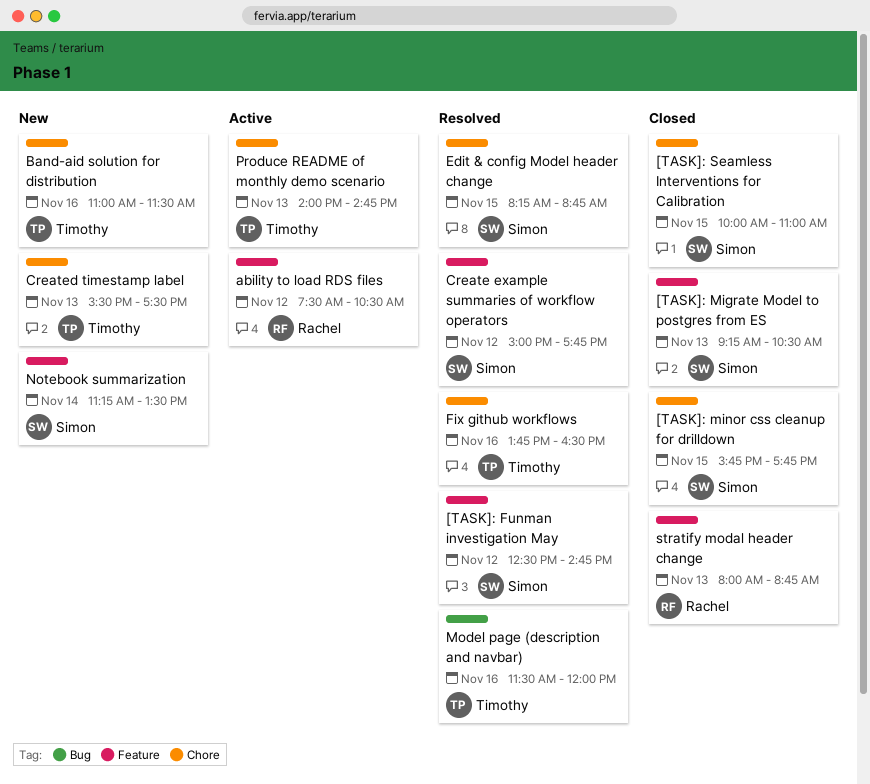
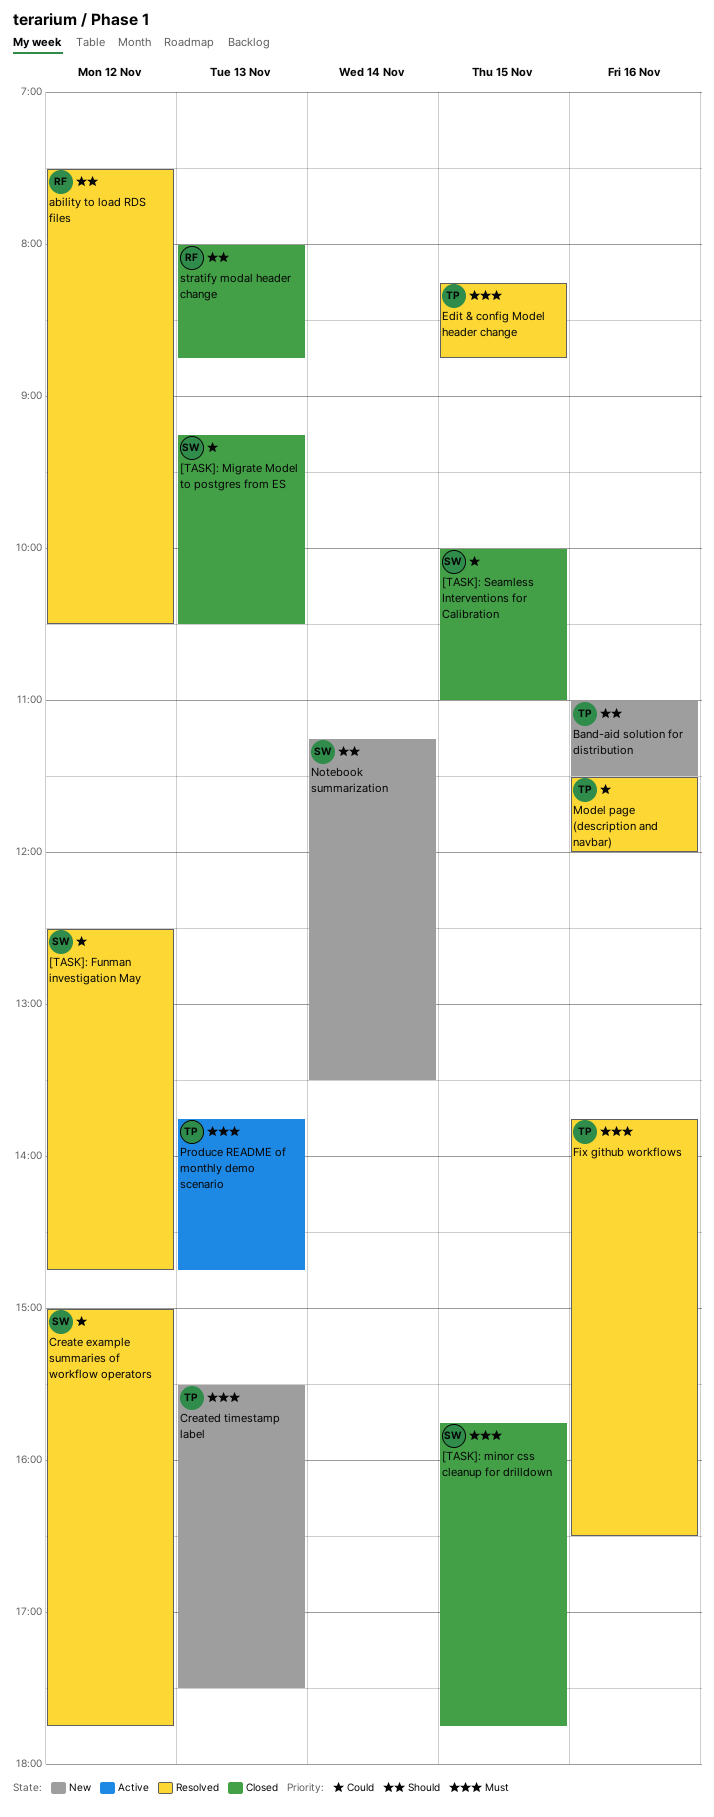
ability to load RDS files, status: Active -> Resolved
Edit & config Model header change, owner: Simon -> Timothy
Produce README of monthly demo scenario, begins: 14:00 -> 13:45

